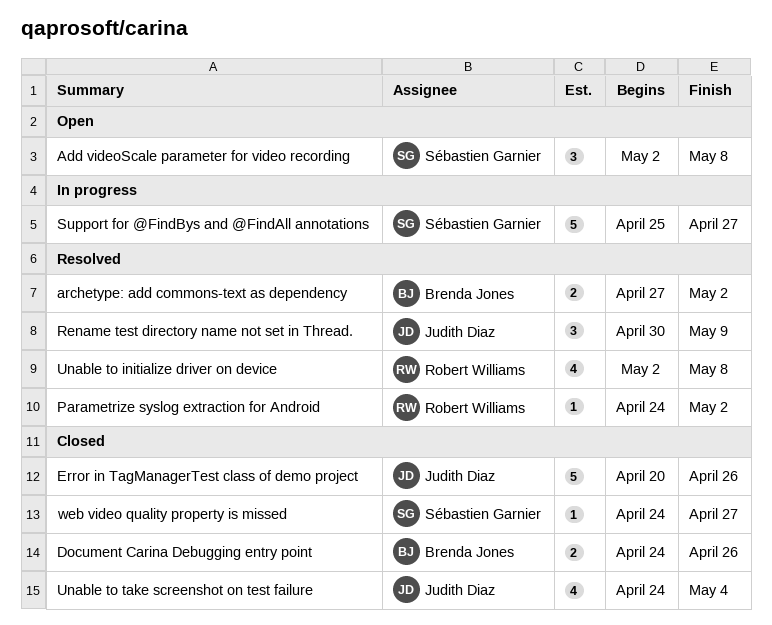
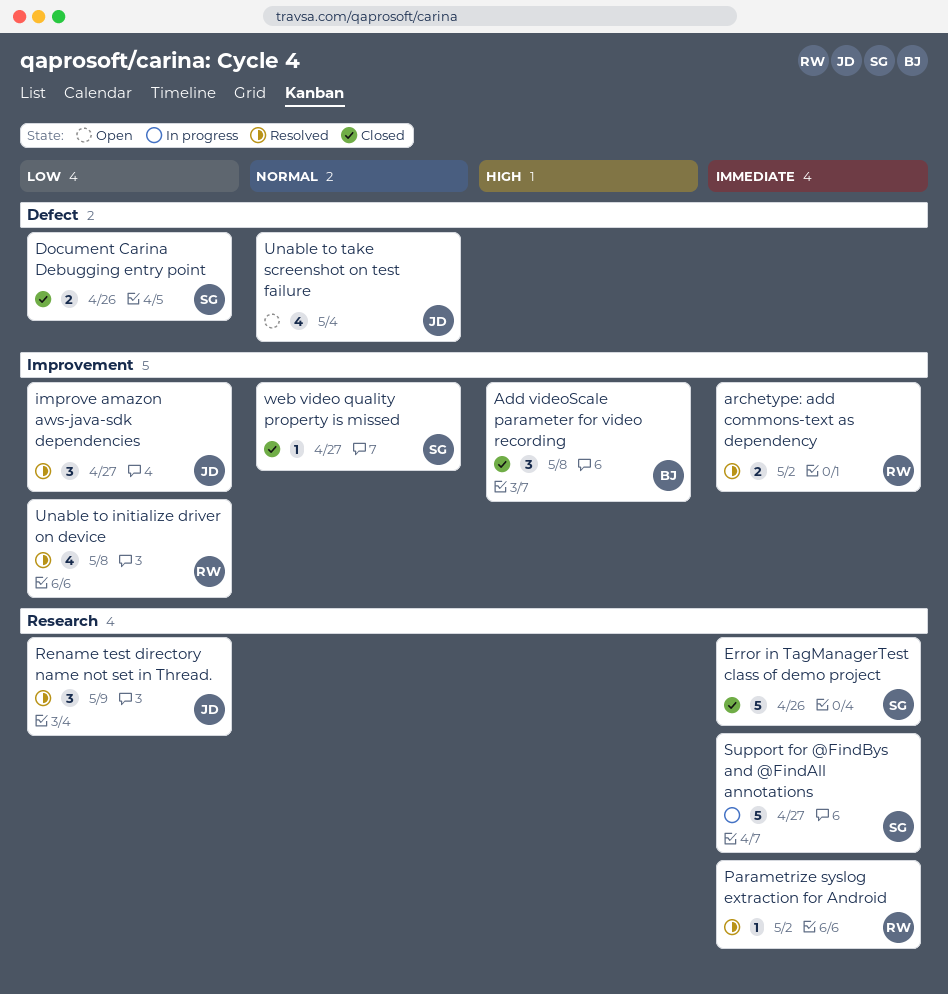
Add videoScale parameter for video recording, status: Open -> Closed
Add videoScale parameter for video recording, owner: Sébastien Garnier -> Brenda Jones
archetype: add commons-text as dependency, owner: Brenda Jones -> Robert Williams
Document Carina Debugging entry point, owner: Brenda Jones -> Sébastien Garnier
Error in TagManagerTest class of demo project, owner: Judith Diaz -> Sébastien Garnier
improve amazon aws-java-sdk dependencies: none -> present
Unable to take screenshot on test failure, status: Closed -> Open

